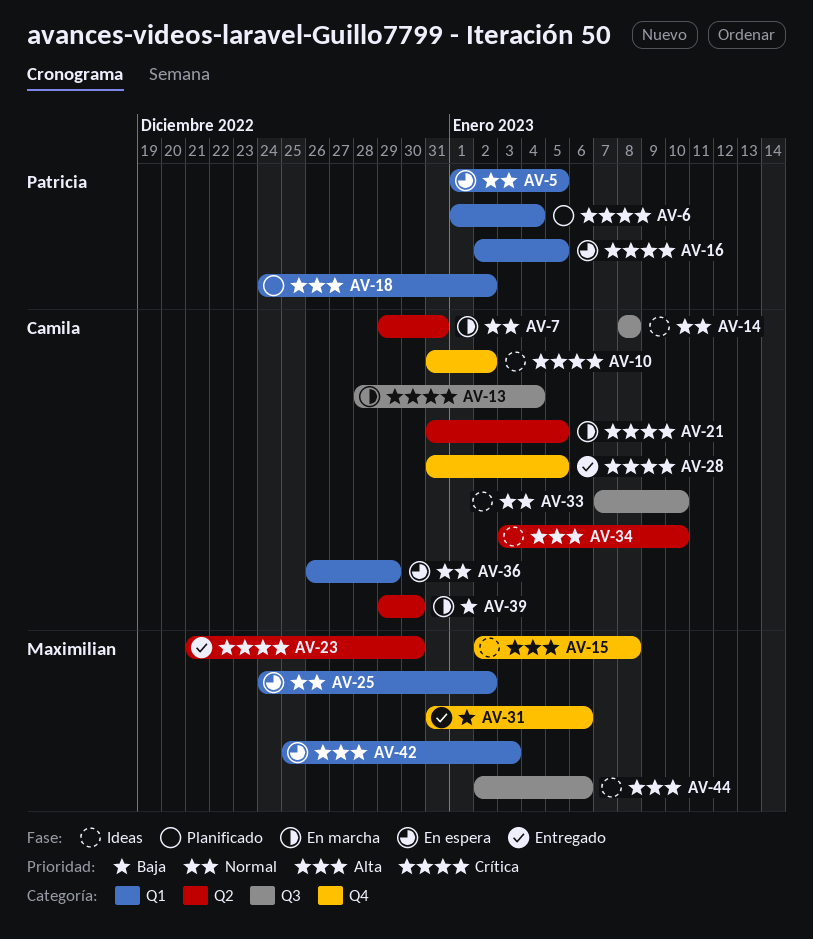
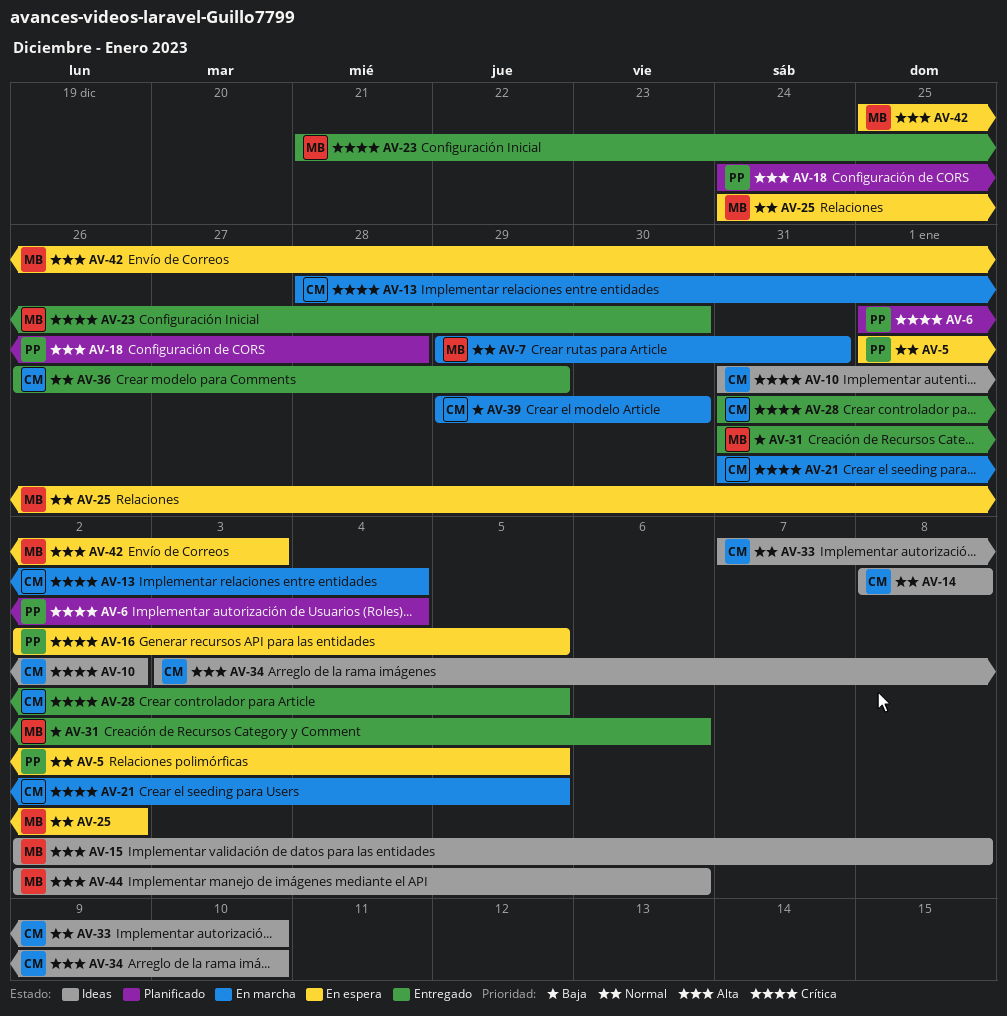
AV-7, owner: Camila -> Maximilian
AV-18, due: Jan 2 -> Dec 28
AV-36, status: En espera -> Entregado

